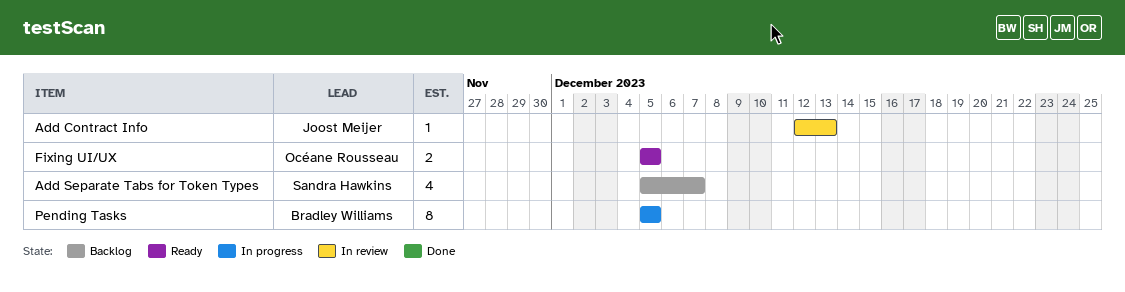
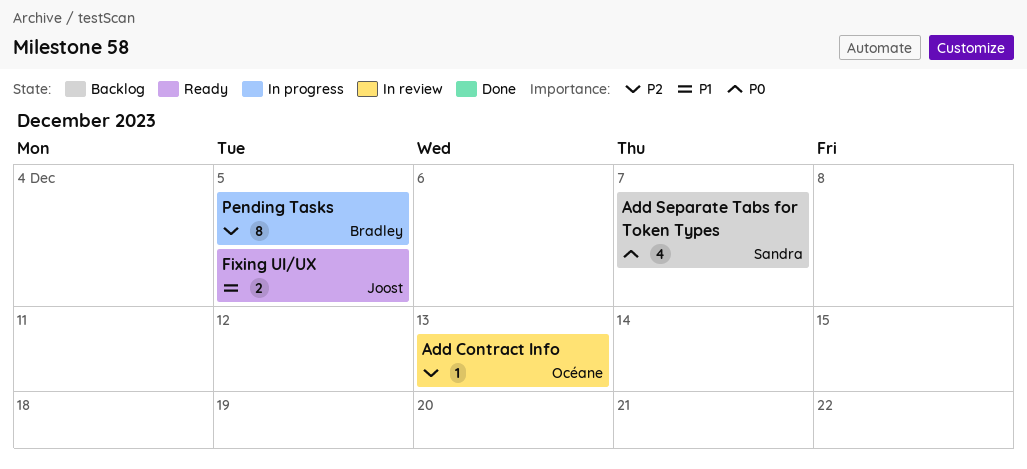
Add Contract Info, owner: Joost Meijer -> Océane Rousseau
Fixing UI/UX, owner: Océane Rousseau -> Joost Meijer

